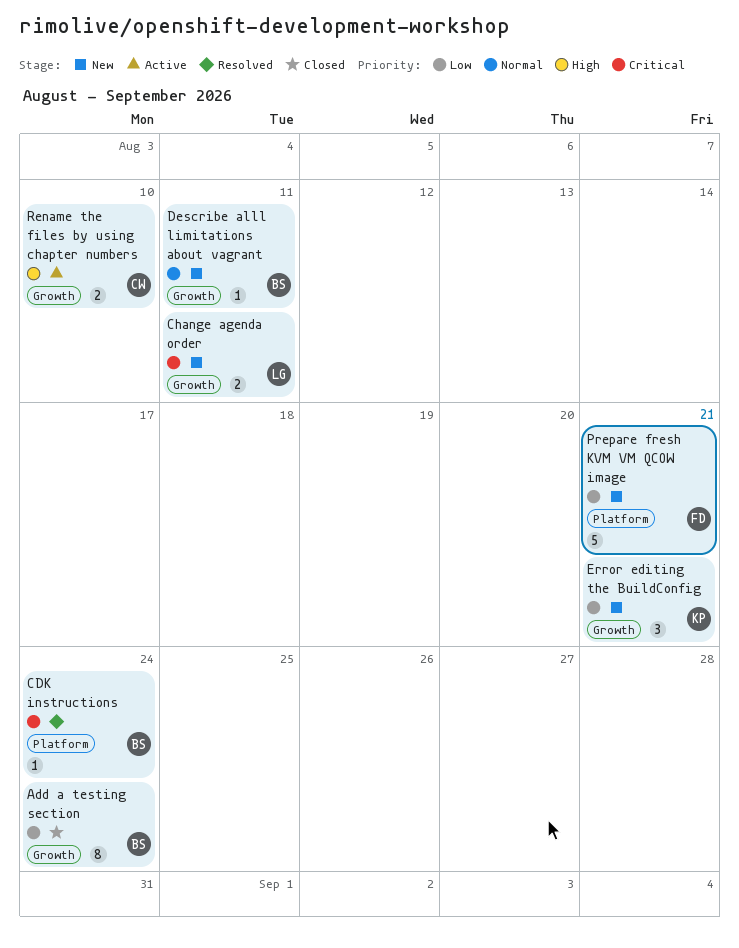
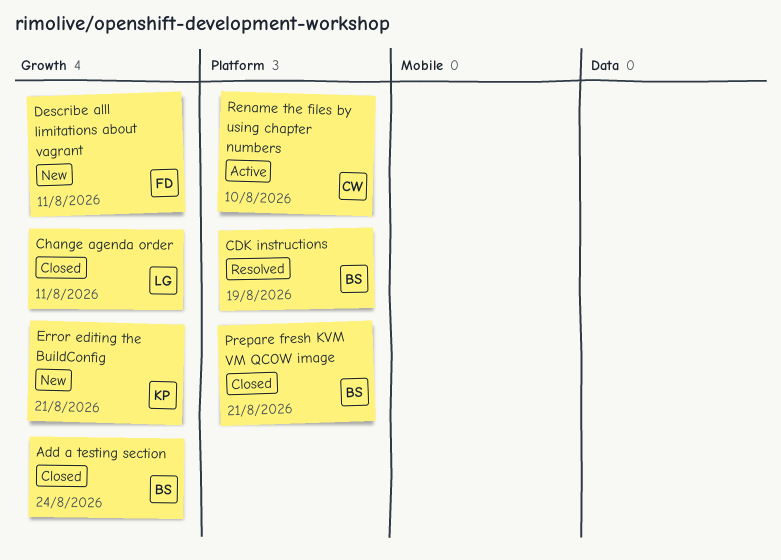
CDK instructions, due: Aug 24 -> Aug 19
Change agenda order, status: New -> Closed
Describe alll limitations about vagrant, owner: BS -> FD
Prepare fresh KVM VM QCOW image, status: New -> Closed
Prepare fresh KVM VM QCOW image, owner: FD -> BS
Rename the files by using chapter numbers, label: Growth -> Platform

